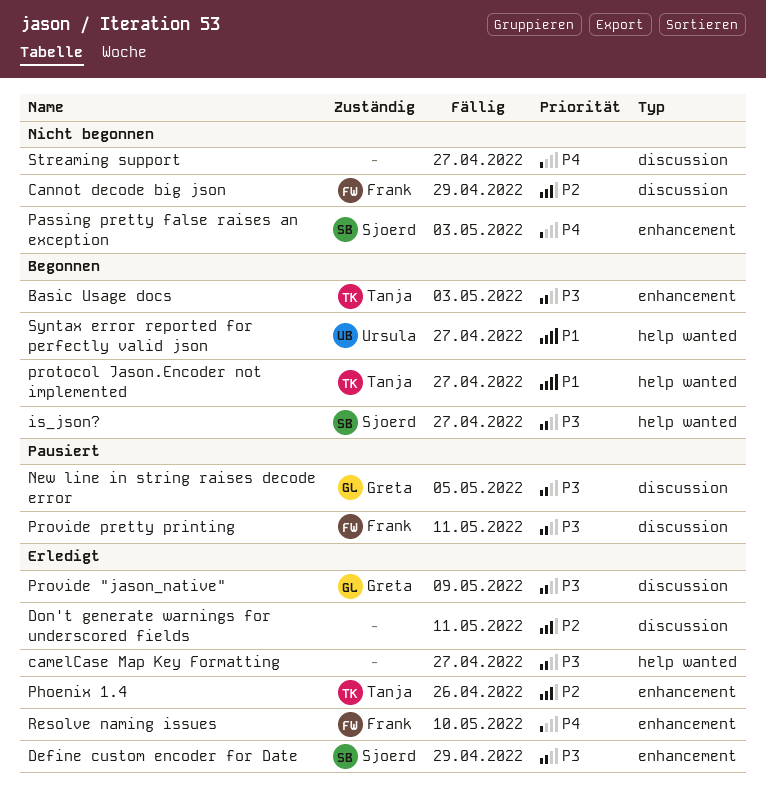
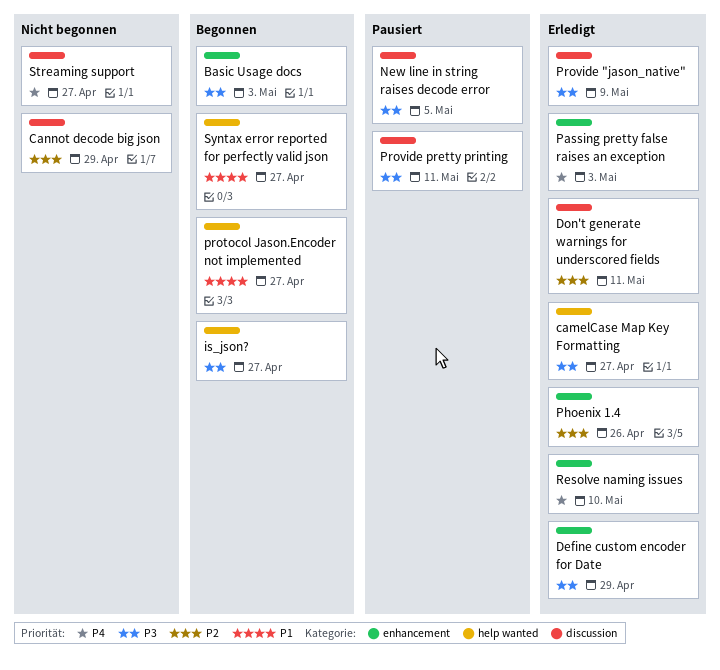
Passing pretty false raises an exception, status: Nicht begonnen -> Erledigt

